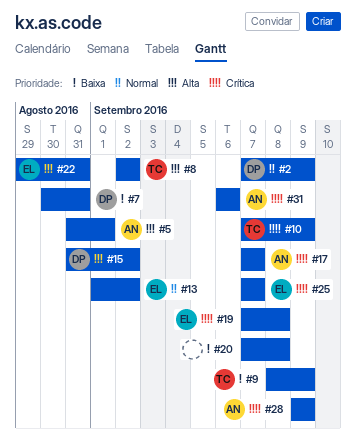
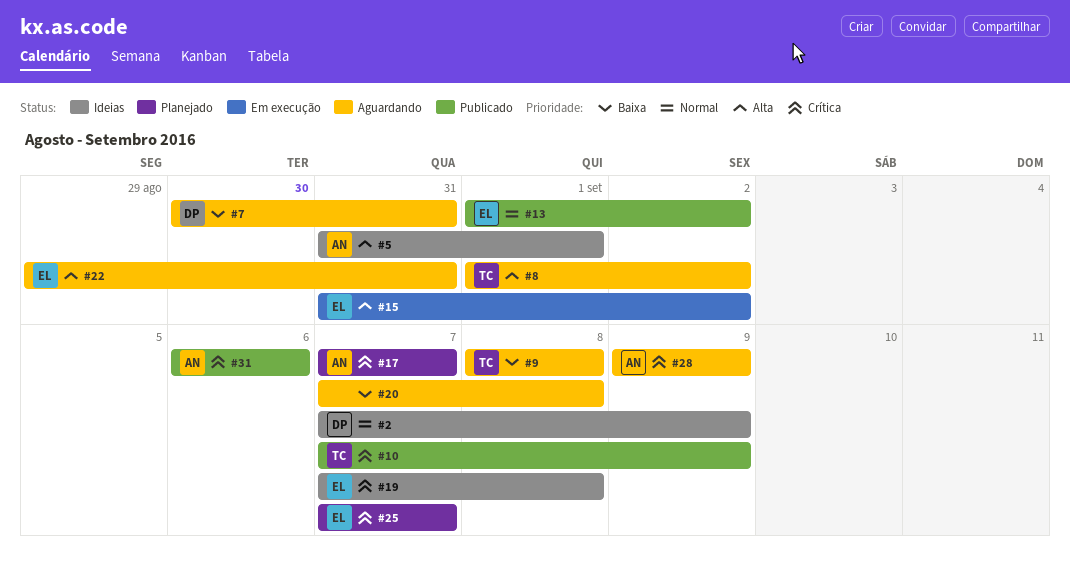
#8, start: Sep 2 -> Sep 1
#9, due: Sep 9 -> Sep 8
#15, owner: DP -> EL

